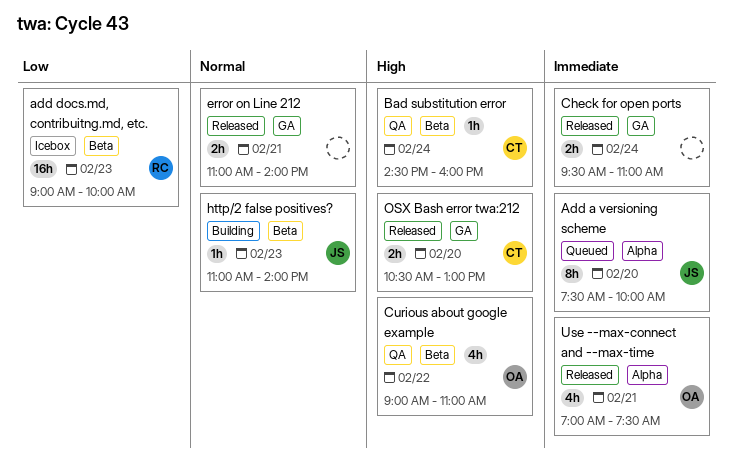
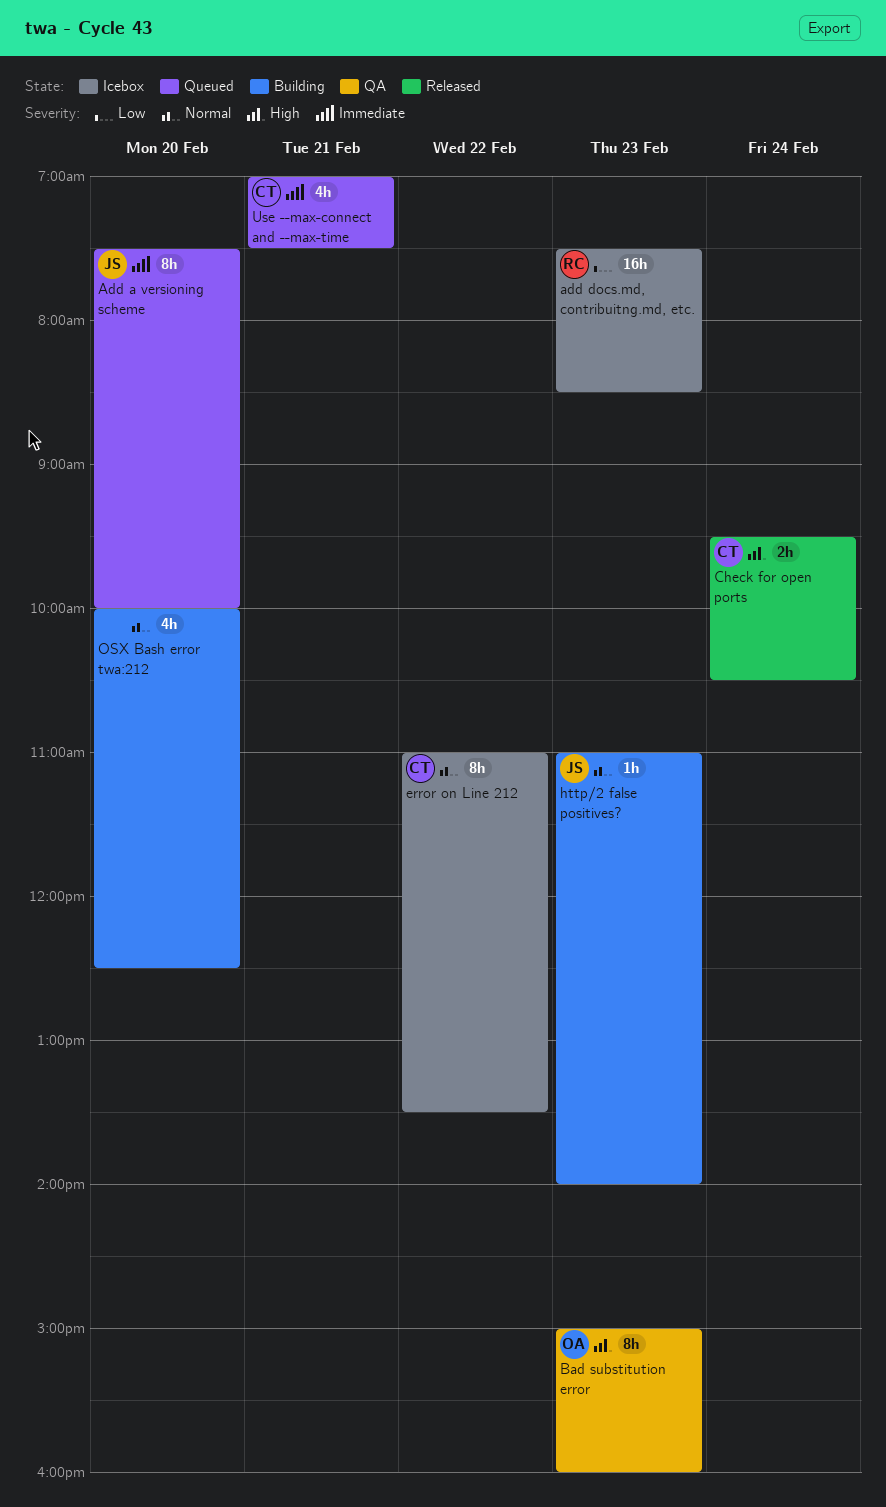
add docs.md, contribuitng.md, etc., begins: 09:00 -> 07:30
add docs.md, contribuitng.md, etc., ends: 10:00 -> 08:30
Bad substitution error, owner: CT -> OA
Bad substitution error, estimate: 1h -> 8h
Bad substitution error, day: Feb 24 -> Feb 23
Bad substitution error, begins: 14:30 -> 15:00
Check for open ports, owner: none -> CT
Check for open ports, priority: Immediate -> High
Check for open ports, ends: 11:00 -> 10:30
Curious about google example: present -> none
error on Line 212, status: Released -> Icebox
error on Line 212, owner: none -> CT
error on Line 212, estimate: 2h -> 8h
error on Line 212, day: Feb 21 -> Feb 22
error on Line 212, ends: 14:00 -> 13:30
OSX Bash error twa:212, status: Released -> Building
OSX Bash error twa:212, owner: CT -> none
OSX Bash error twa:212, priority: High -> Normal
OSX Bash error twa:212, estimate: 2h -> 4h
OSX Bash error twa:212, begins: 10:30 -> 10:00
OSX Bash error twa:212, ends: 13:00 -> 12:30
Use --max-connect and --max-time, status: Released -> Queued
Use --max-connect and --max-time, owner: OA -> CT

